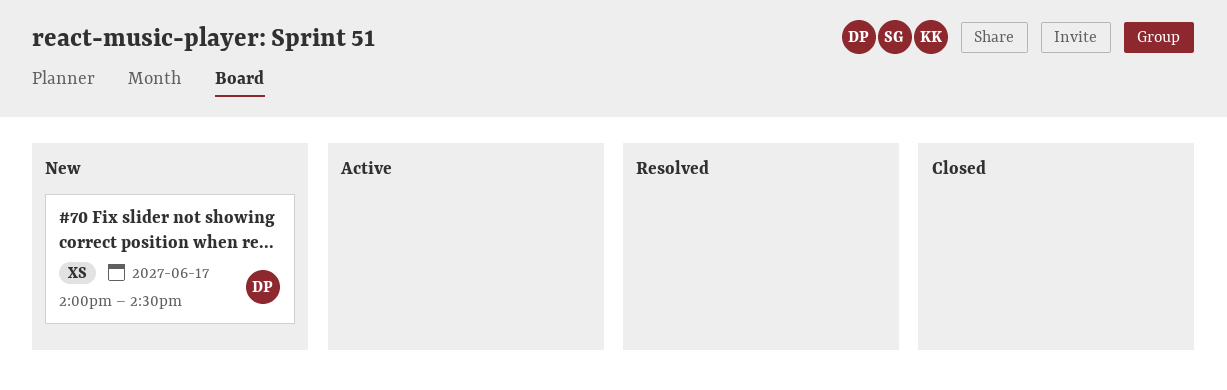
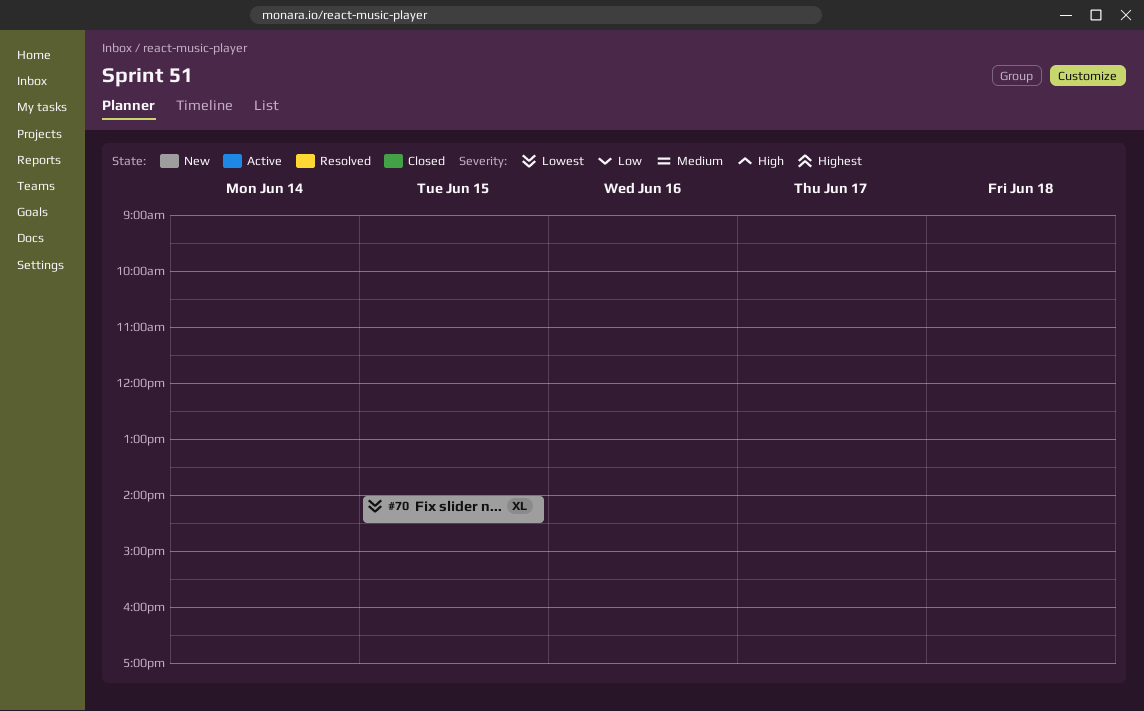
#70, estimate: XS -> XL
#70, day: Jun 17 -> Jun 15

